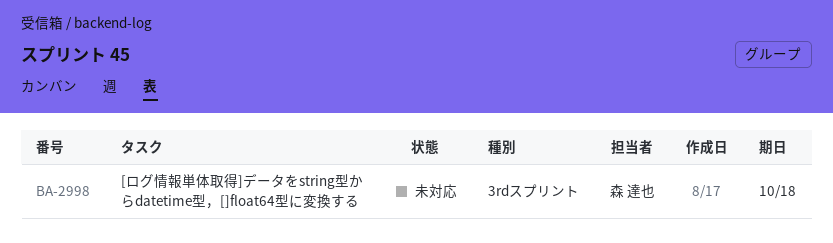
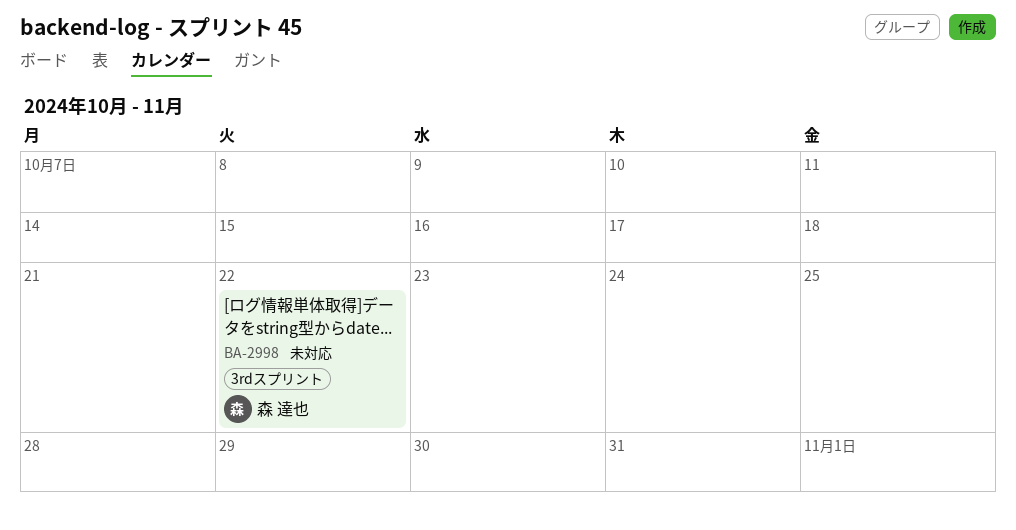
BA-2998, due: Oct 18 -> Oct 22

